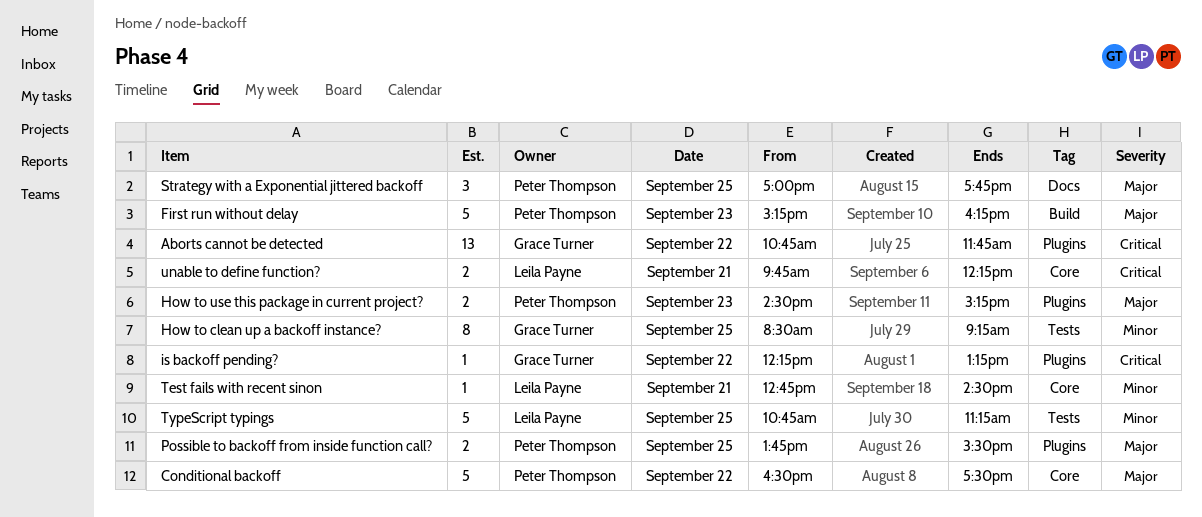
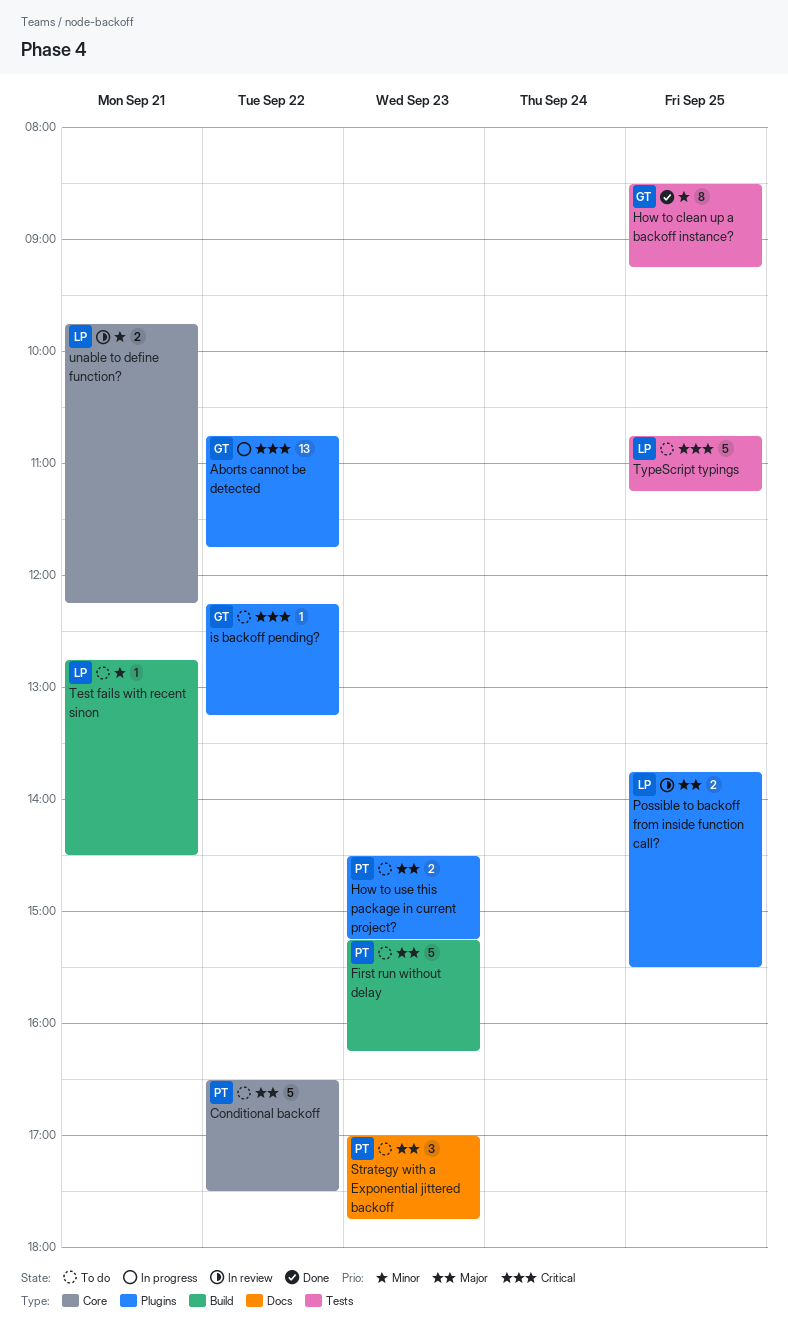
Possible to backoff from inside function call?, owner: Peter Thompson -> Leila Payne
Strategy with a Exponential jittered backoff, day: Sep 25 -> Sep 23
Test fails with recent sinon, label: Core -> Build
TypeScript typings, priority: Minor -> Critical
unable to define function?, priority: Critical -> Minor

